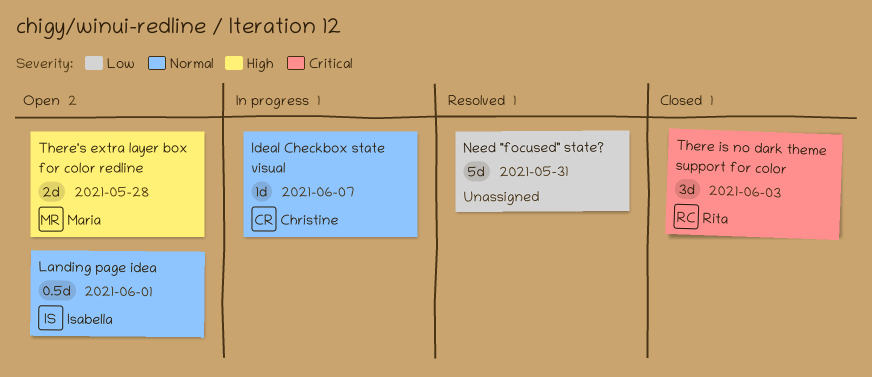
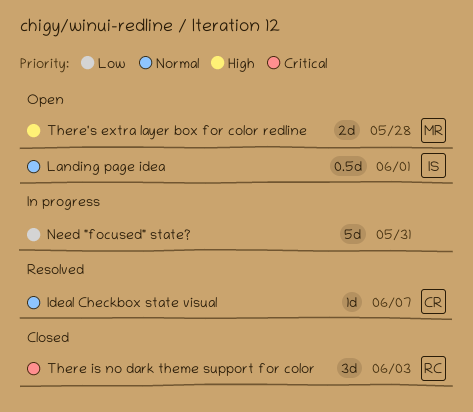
Ideal Checkbox state visual, status: In progress -> Resolved
Need "focused" state?, status: Resolved -> In progress

